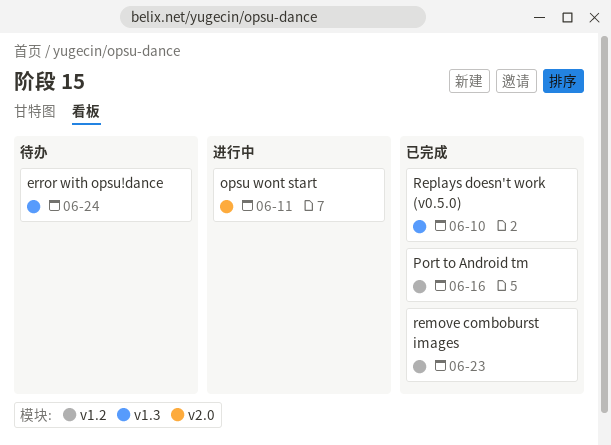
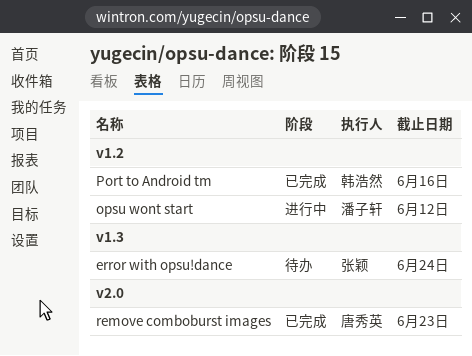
opsu wont start, label: v2.0 -> v1.2
opsu wont start, due: Jun 11 -> Jun 12
remove comboburst images, label: v1.2 -> v2.0
Replays doesn't work (v0.5.0): present -> none

